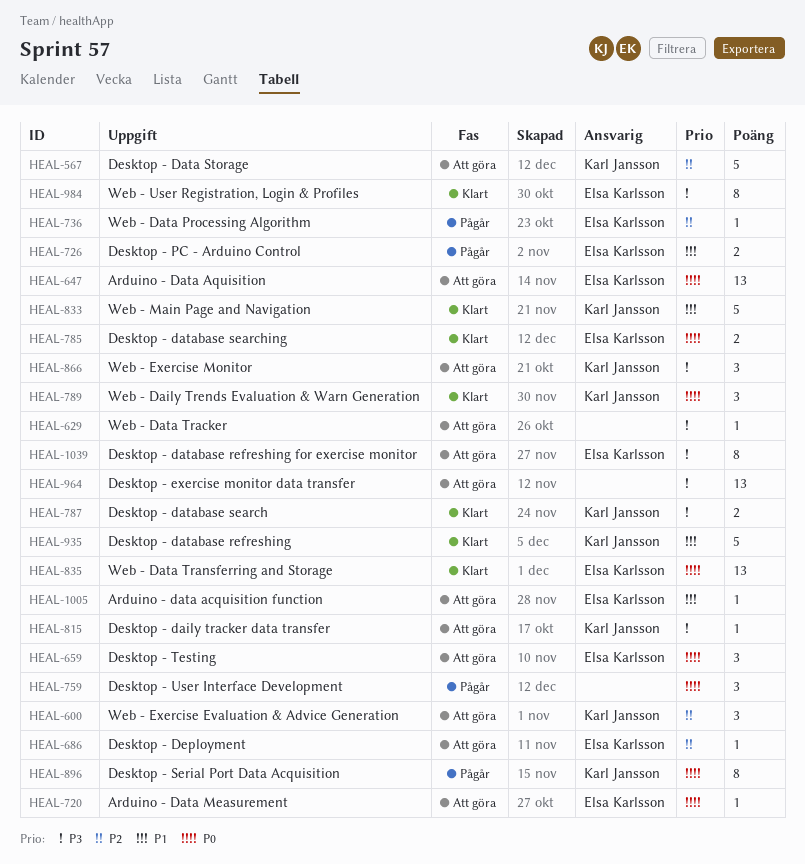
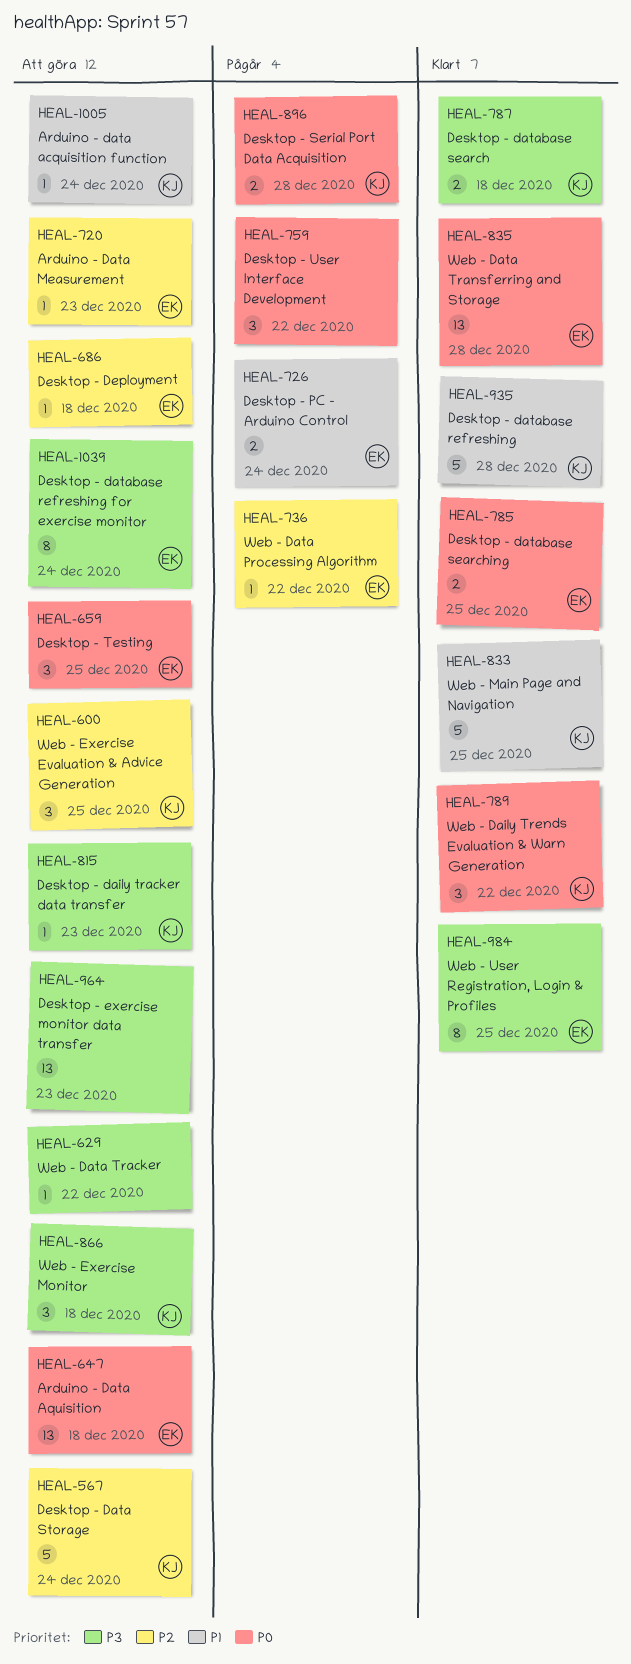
HEAL-720, priority: P0 -> P2
HEAL-896, estimate: 8 -> 2
HEAL-1005, owner: Elsa Karlsson -> Karl Jansson

